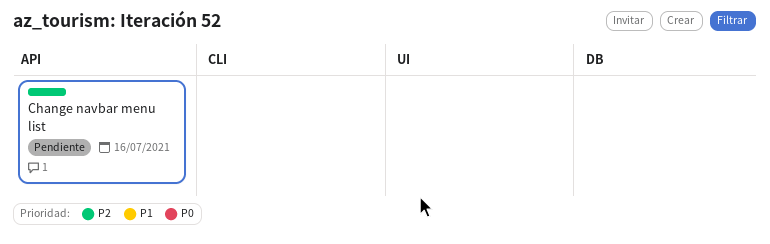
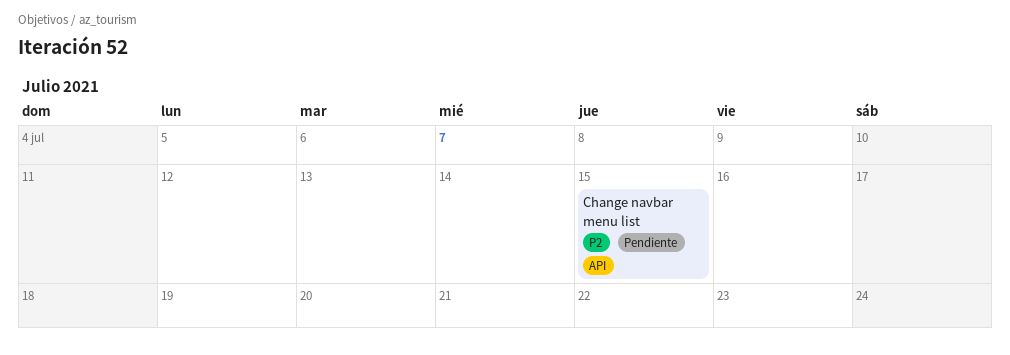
Change navbar menu list, due: Jul 16 -> Jul 15

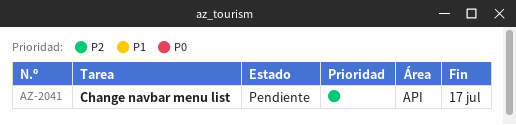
Change navbar menu list, due: Jul 15 -> Jul 17

